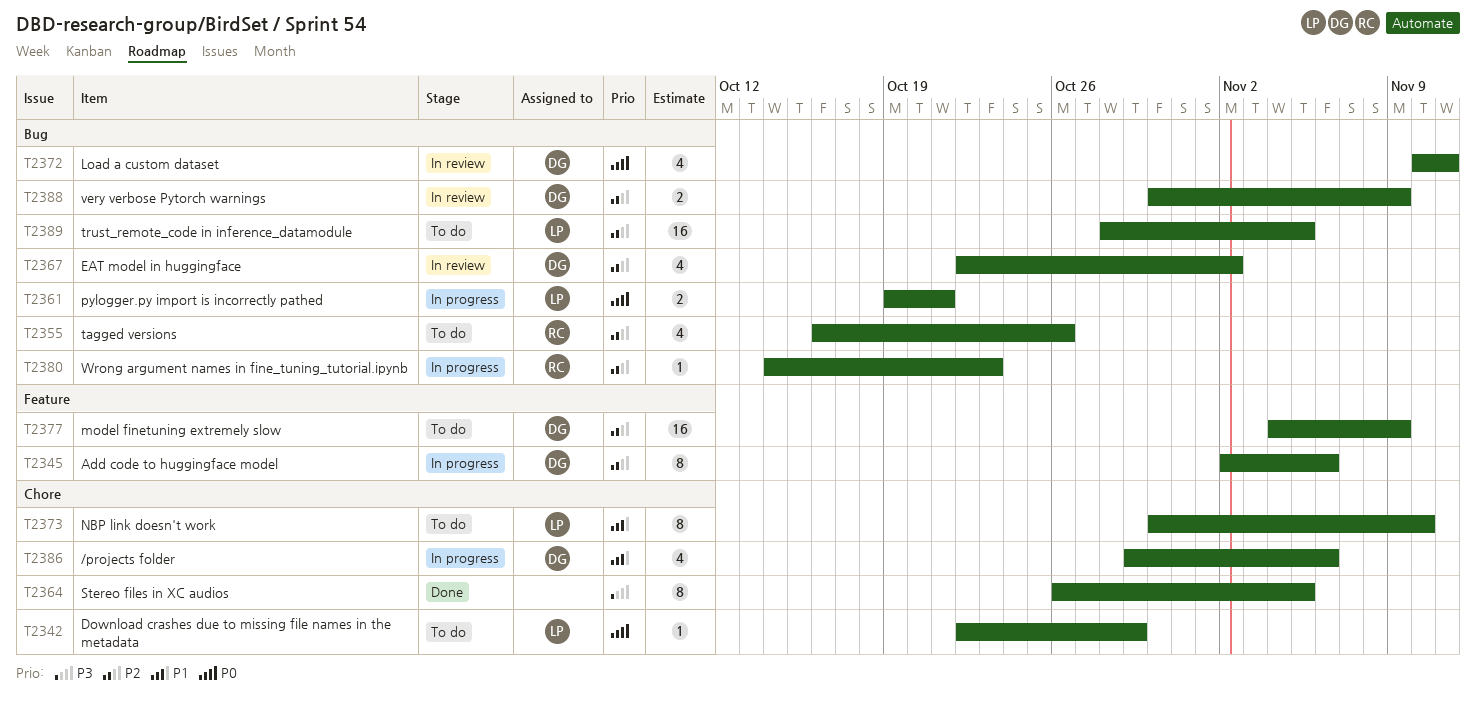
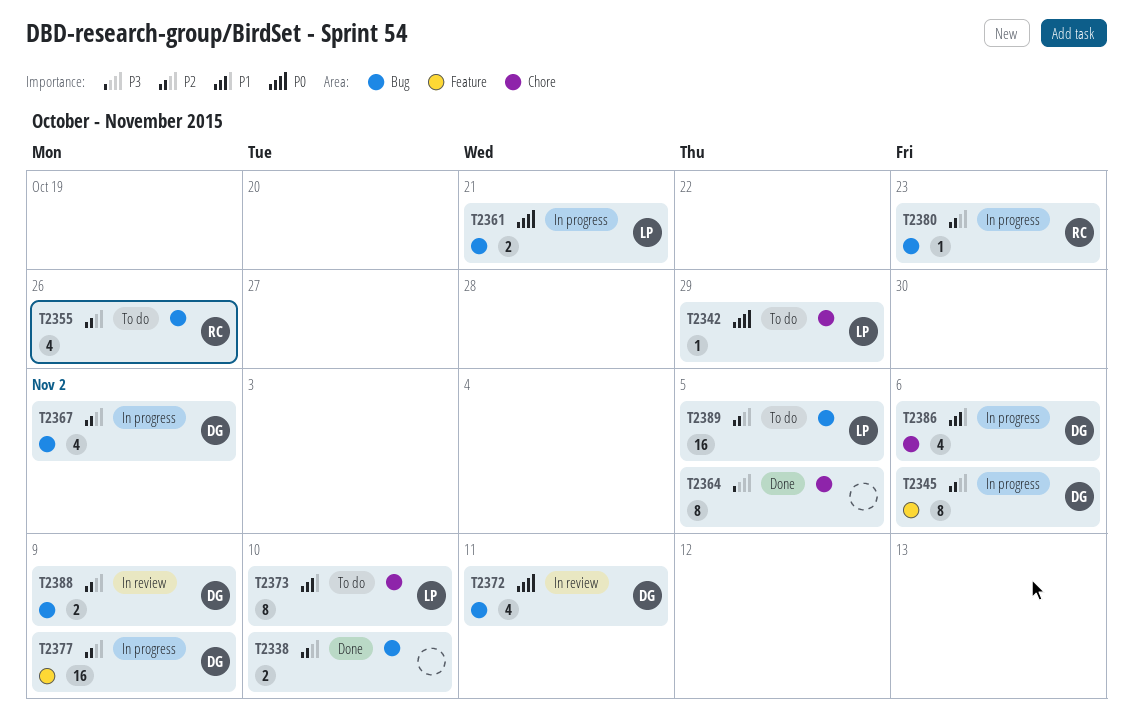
T2338: none -> present
T2367, status: In review -> In progress
T2377, status: To do -> In progress

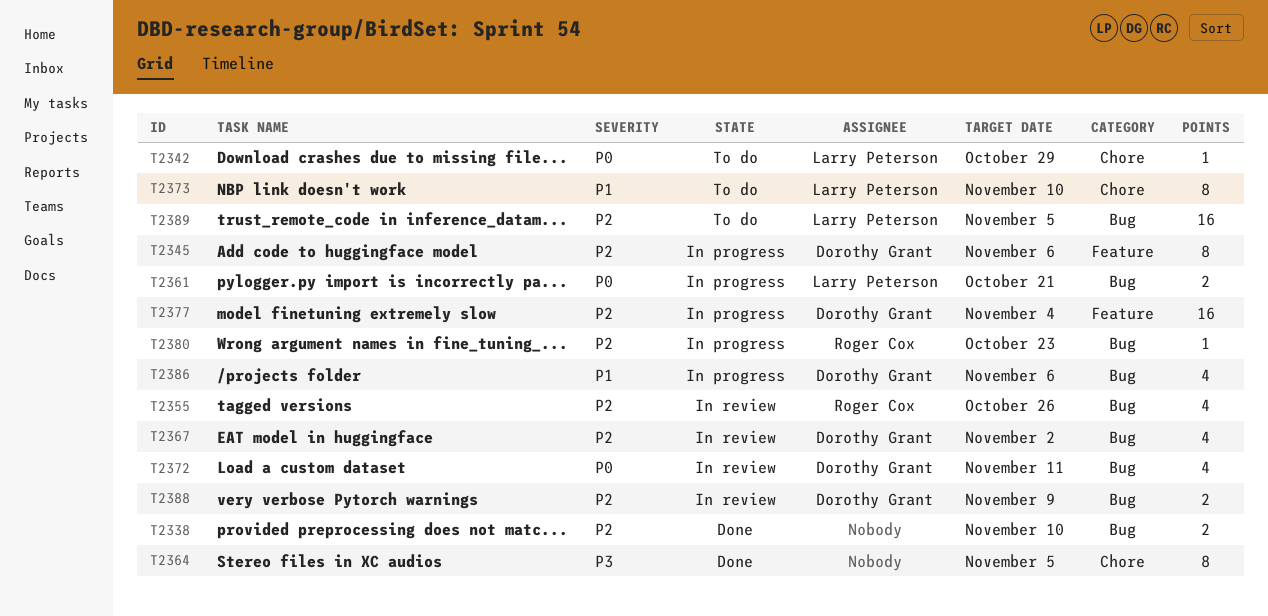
T2355, status: To do -> In review
T2367, status: In progress -> In review
T2377, due: Nov 9 -> Nov 4
T2386, label: Chore -> Bug

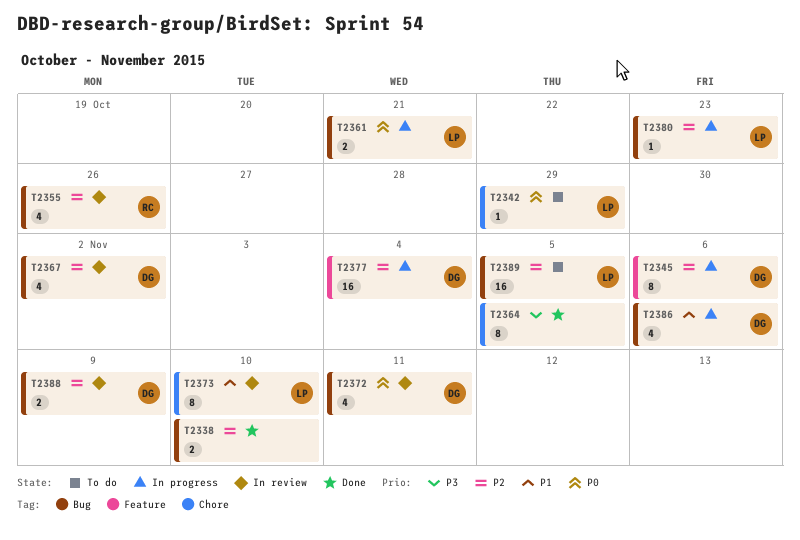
T2373, status: To do -> In review
T2380, owner: Roger Cox -> Larry Peterson

